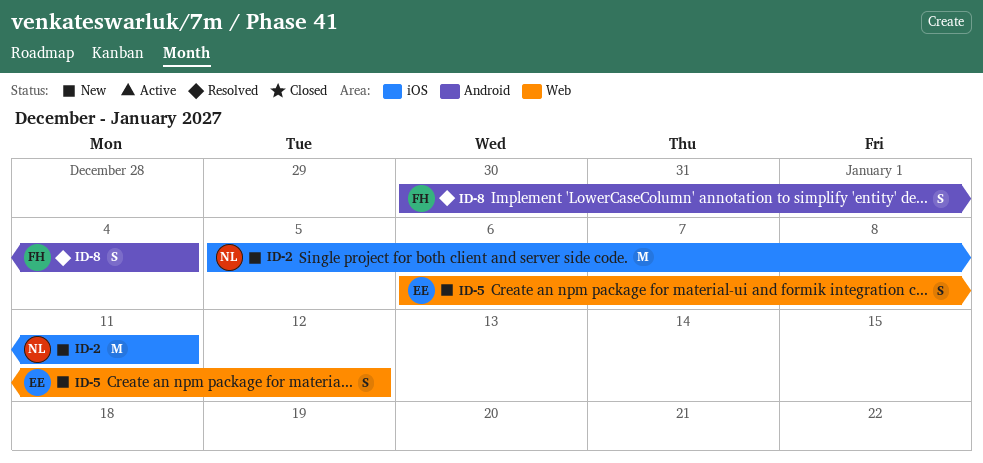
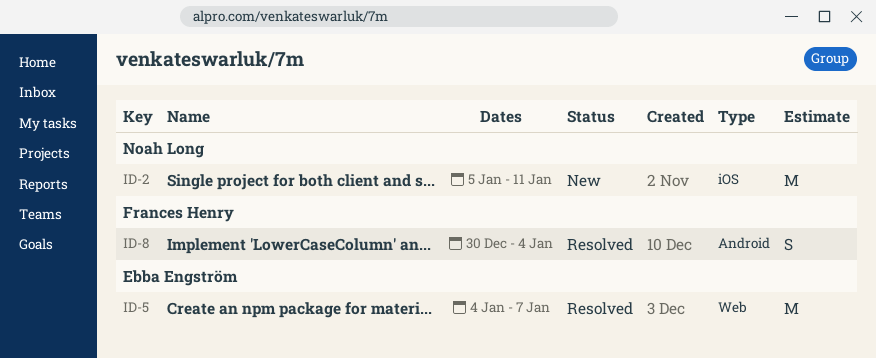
ID-5, status: New -> Resolved
ID-5, estimate: S -> M
ID-5, start: Jan 6 -> Jan 4
ID-5, due: Jan 12 -> Jan 7

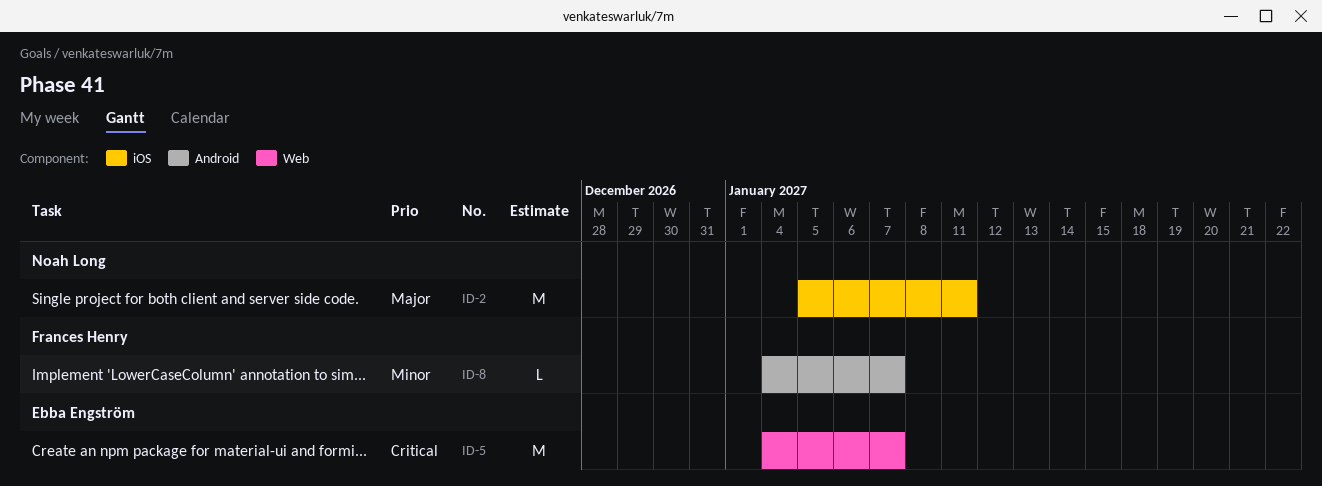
ID-8, estimate: S -> L
ID-8, start: Dec 30 -> Jan 4
ID-8, due: Jan 4 -> Jan 7

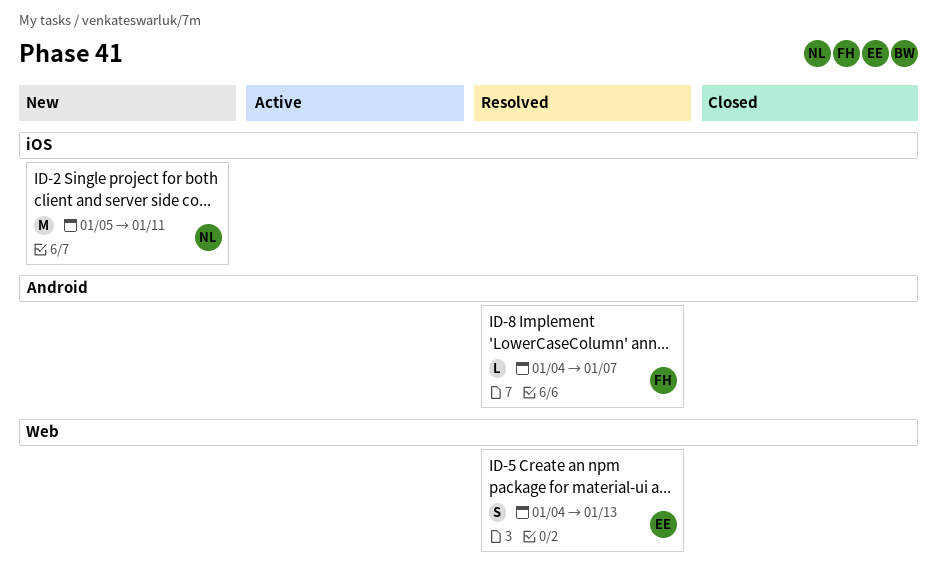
ID-5, estimate: M -> S
ID-5, due: Jan 7 -> Jan 13

